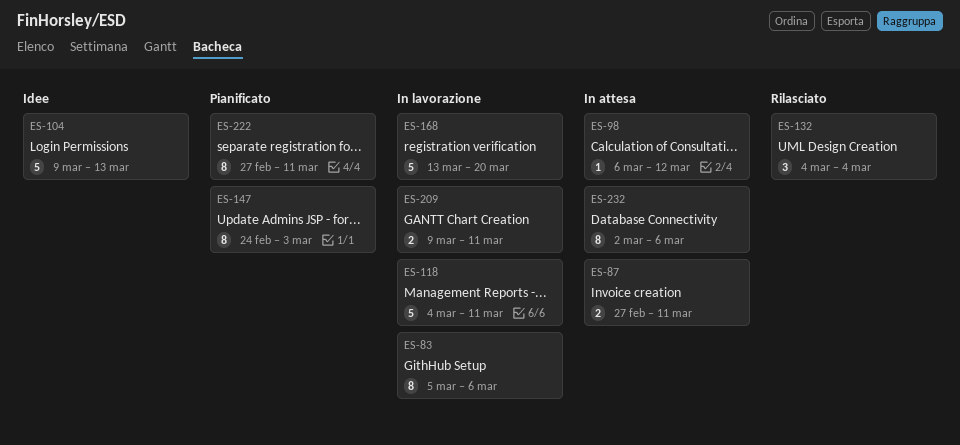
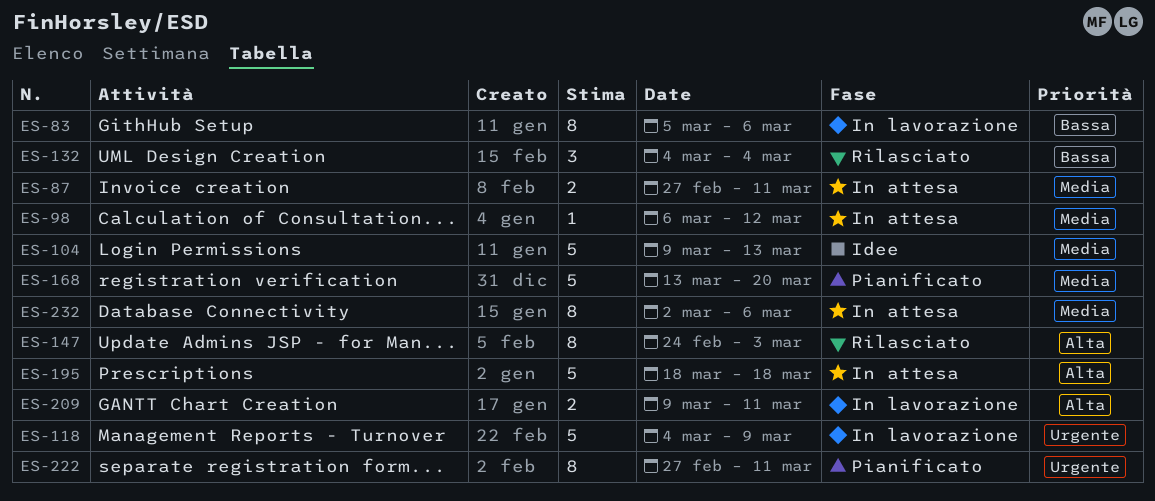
ES-118, due: Mar 11 -> Mar 9
ES-147, status: Pianificato -> Rilasciato
ES-168, status: In lavorazione -> Pianificato
ES-195: none -> present

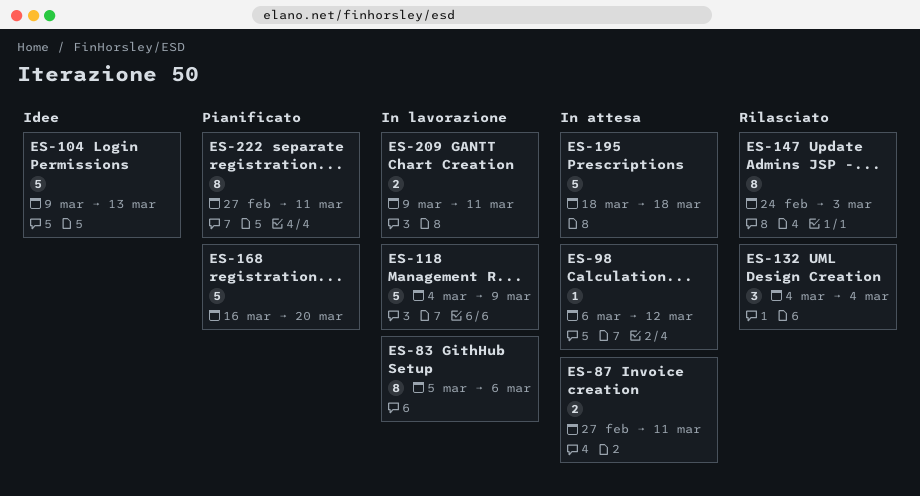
ES-168, start: Mar 13 -> Mar 16
ES-232: present -> none

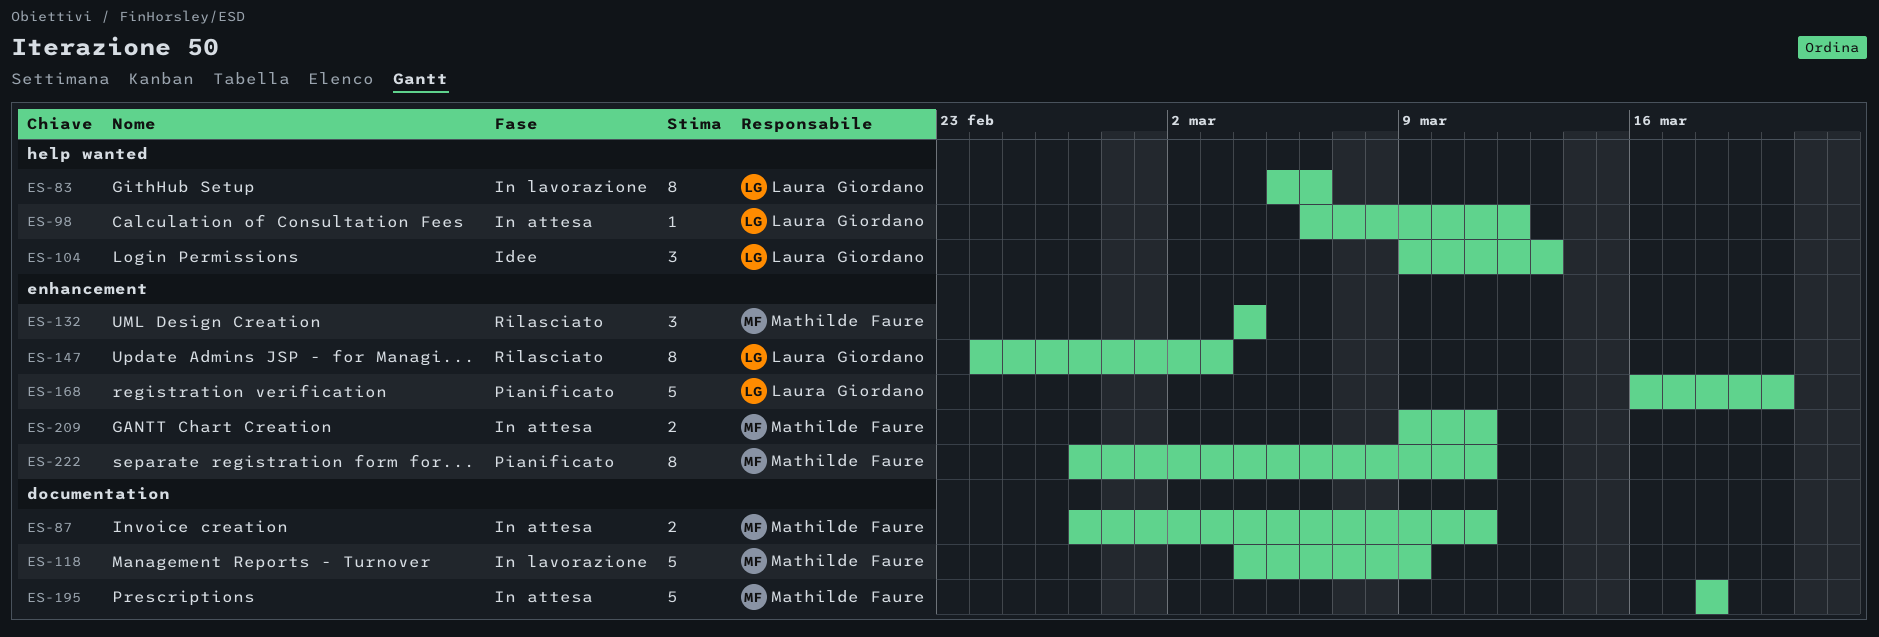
ES-104, estimate: 5 -> 3
ES-209, status: In lavorazione -> In attesa

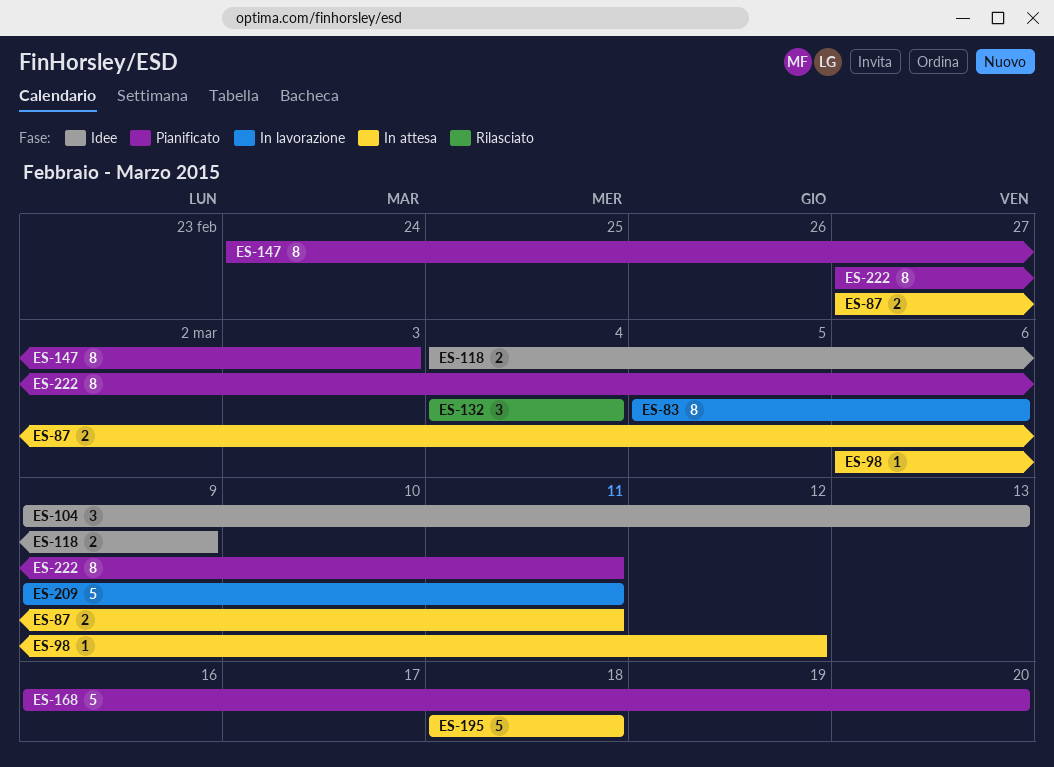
ES-118, status: In lavorazione -> Idee
ES-118, estimate: 5 -> 2
ES-147, status: Rilasciato -> Pianificato
ES-209, status: In attesa -> In lavorazione
ES-209, estimate: 2 -> 5

